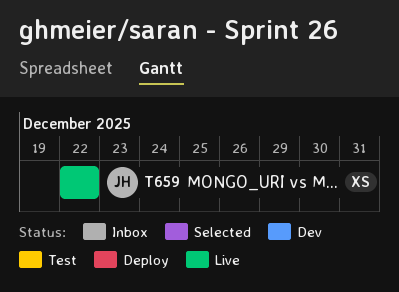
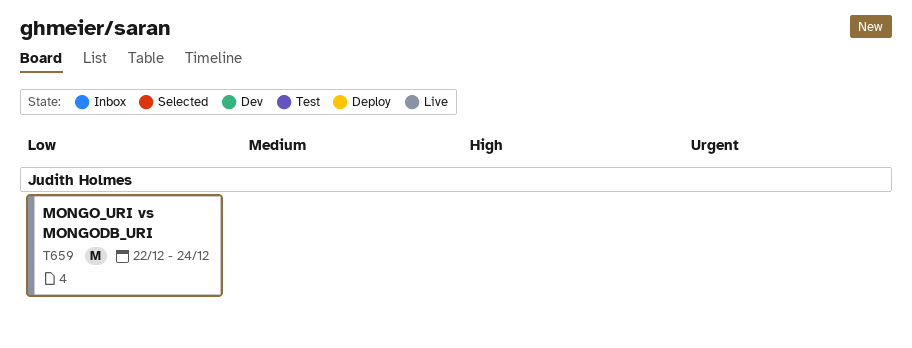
T659, estimate: XS -> M
T659, due: Dec 22 -> Dec 24

